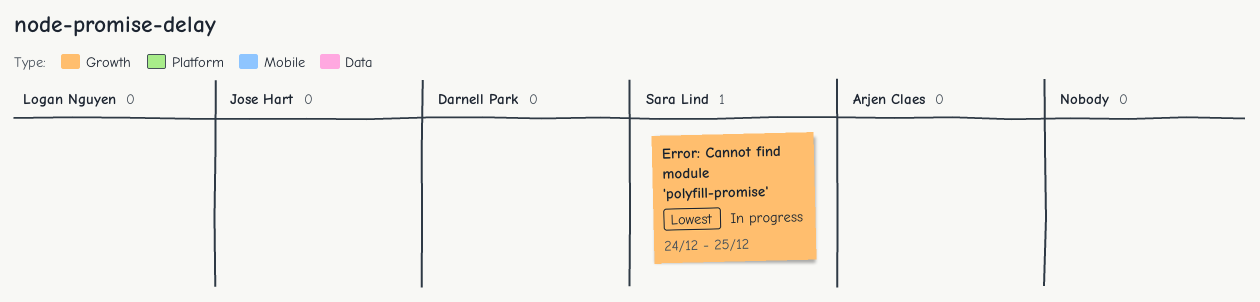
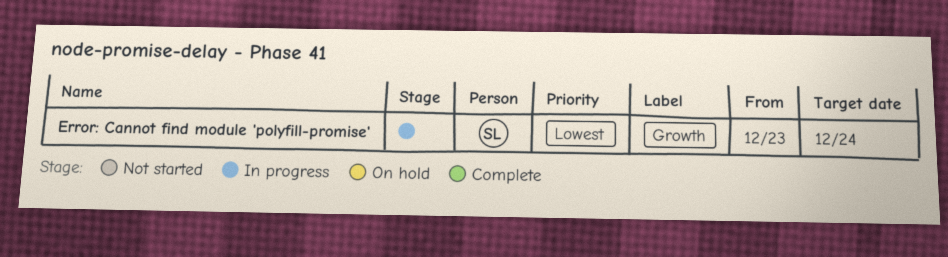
Error: Cannot find module 'polyfill-promise', start: Dec 24 -> Dec 23
Error: Cannot find module 'polyfill-promise', due: Dec 25 -> Dec 24

